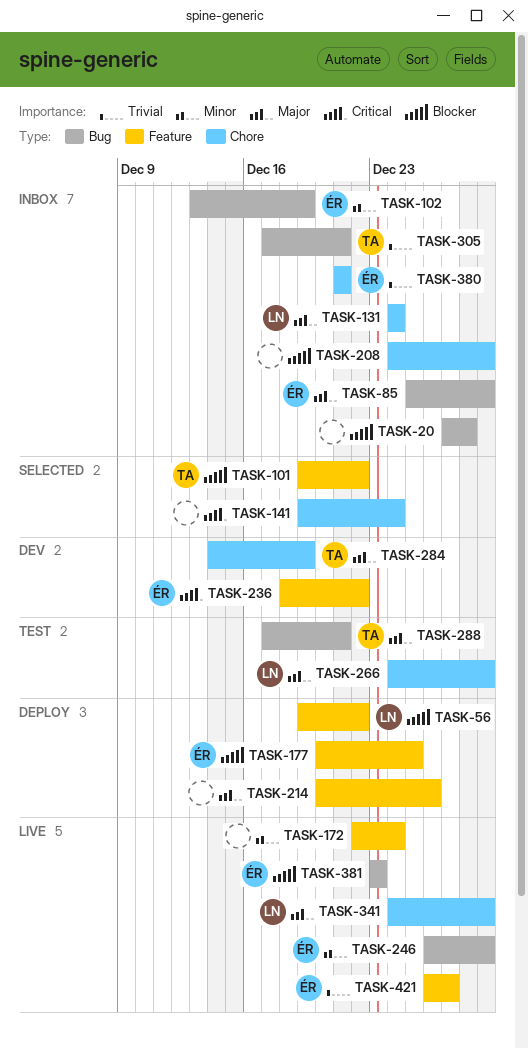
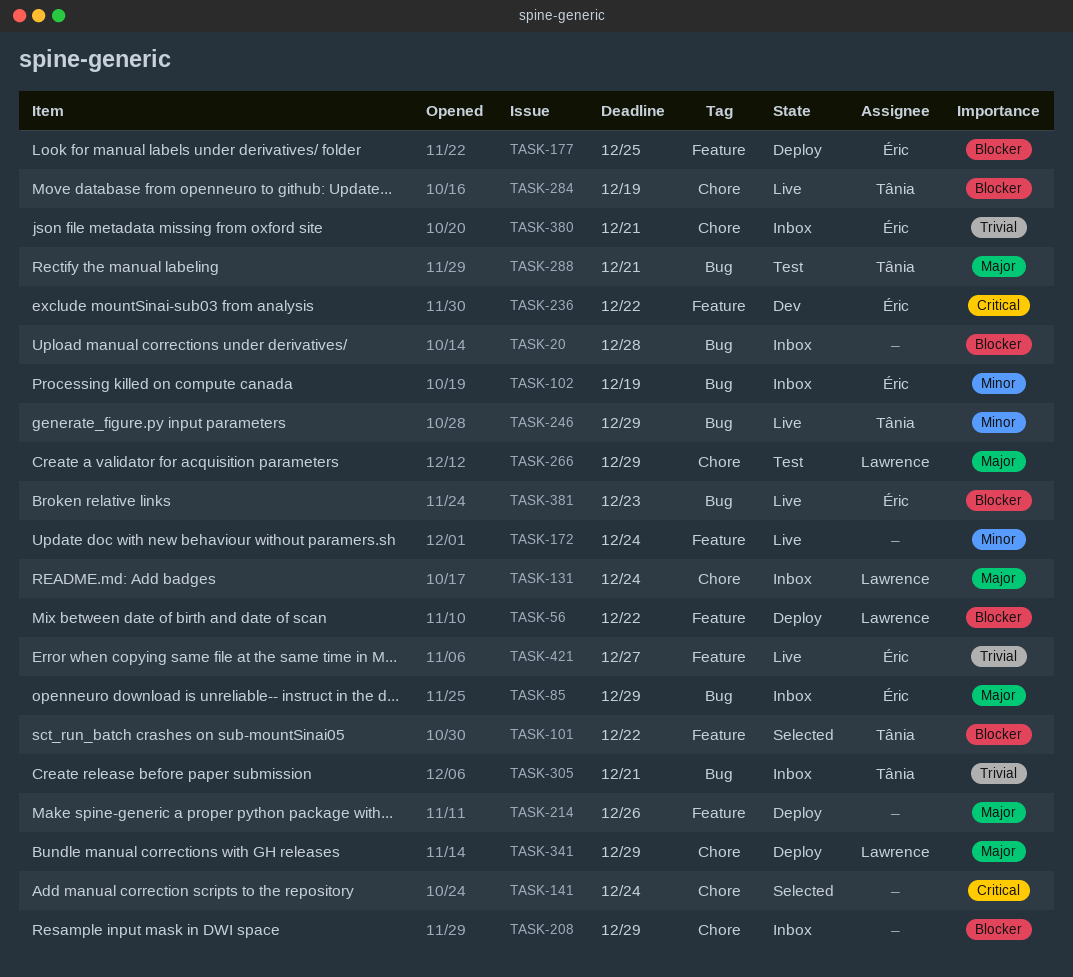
TASK-246, owner: Éric -> Tânia
TASK-284, status: Dev -> Live
TASK-284, priority: Major -> Blocker
TASK-341, status: Live -> Deploy

